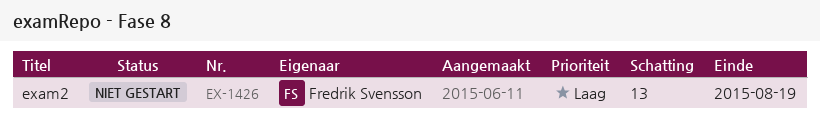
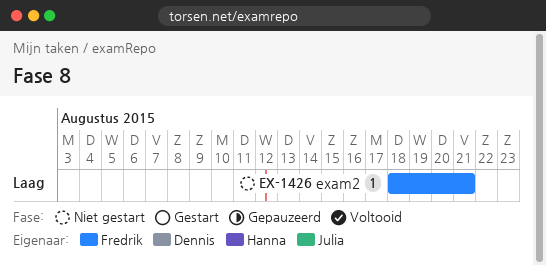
EX-1426, estimate: 13 -> 1
EX-1426, due: Aug 19 -> Aug 21

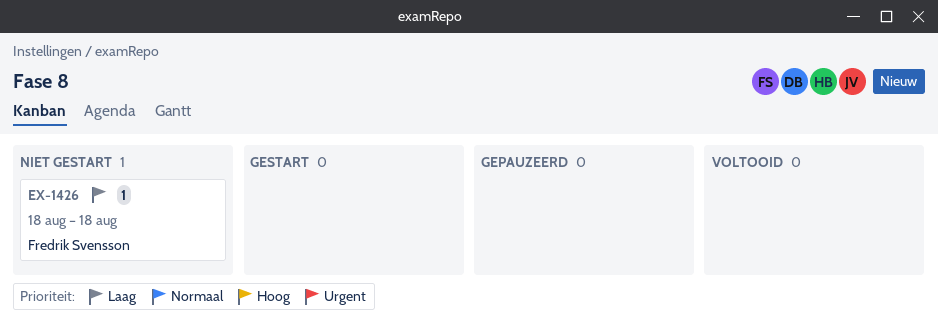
EX-1426, due: Aug 21 -> Aug 18

